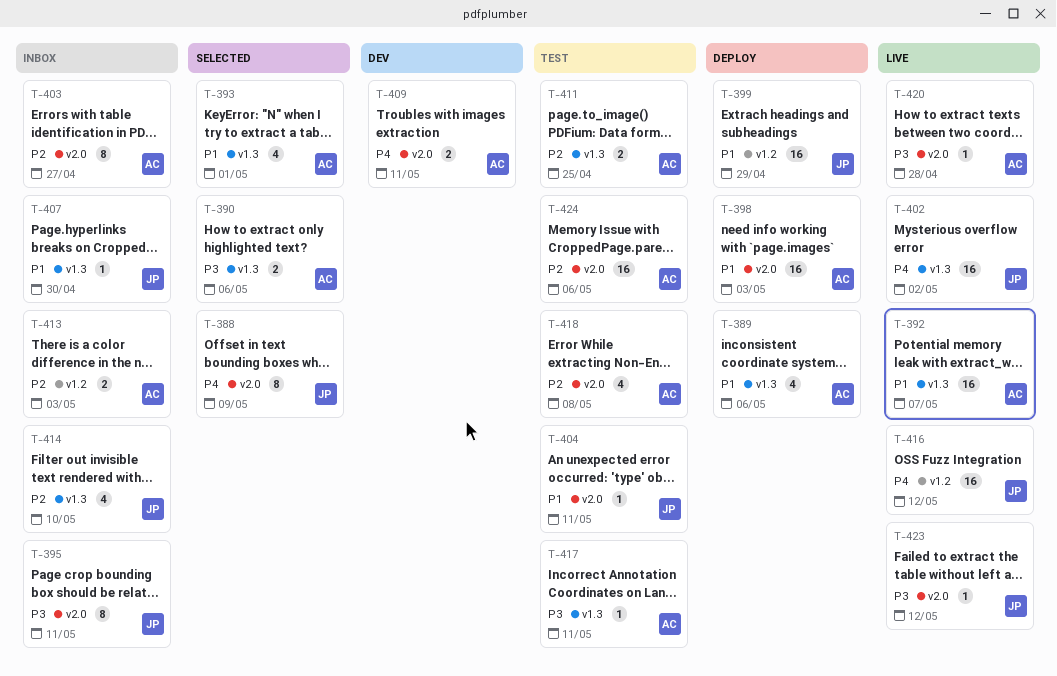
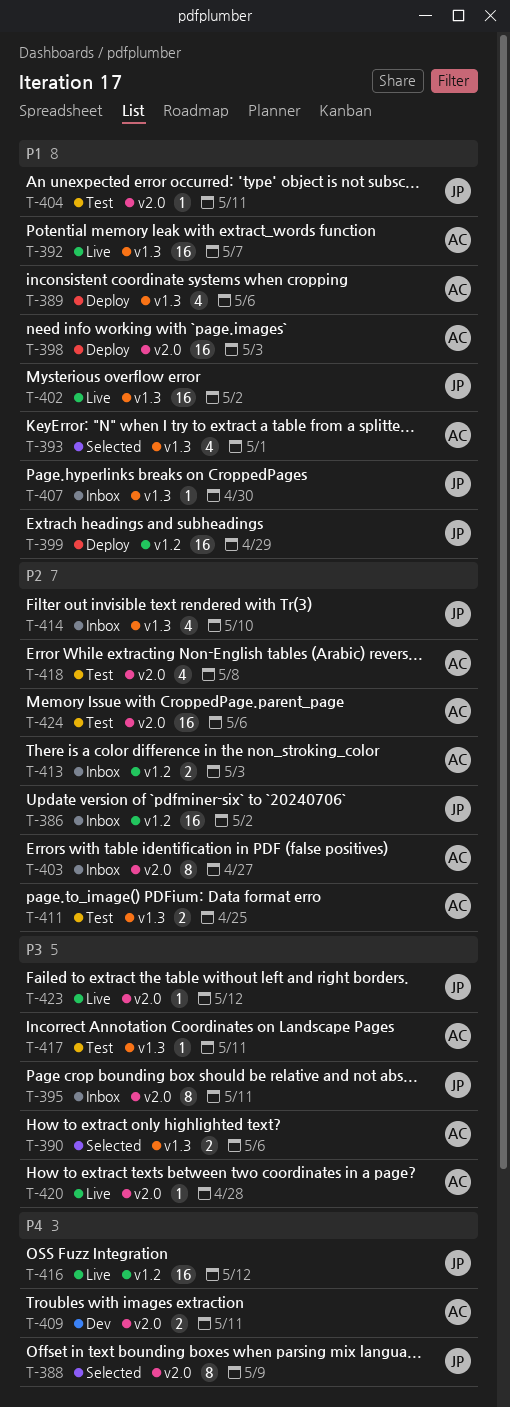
T-386: none -> present
T-402, priority: P4 -> P1

